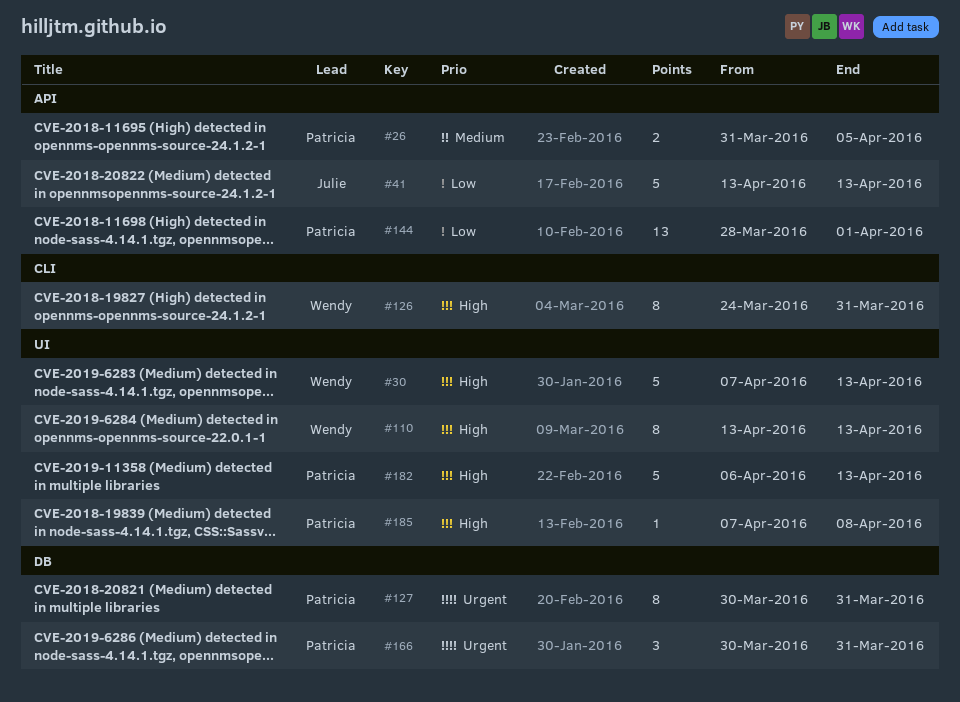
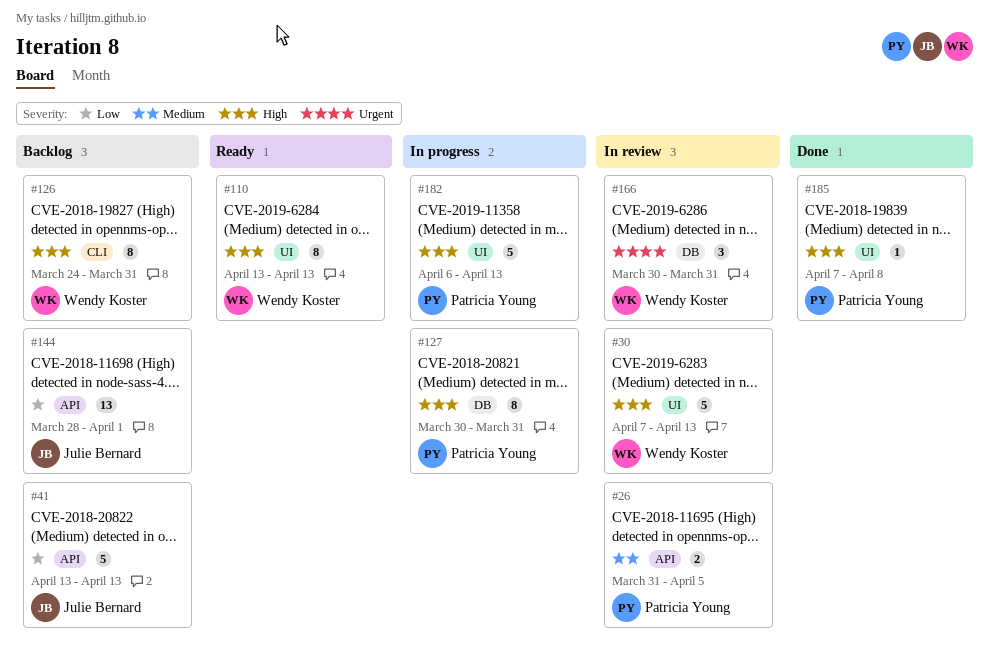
#127, priority: Urgent -> High
#144, owner: Patricia Young -> Julie Bernard
#166, owner: Patricia Young -> Wendy Koster

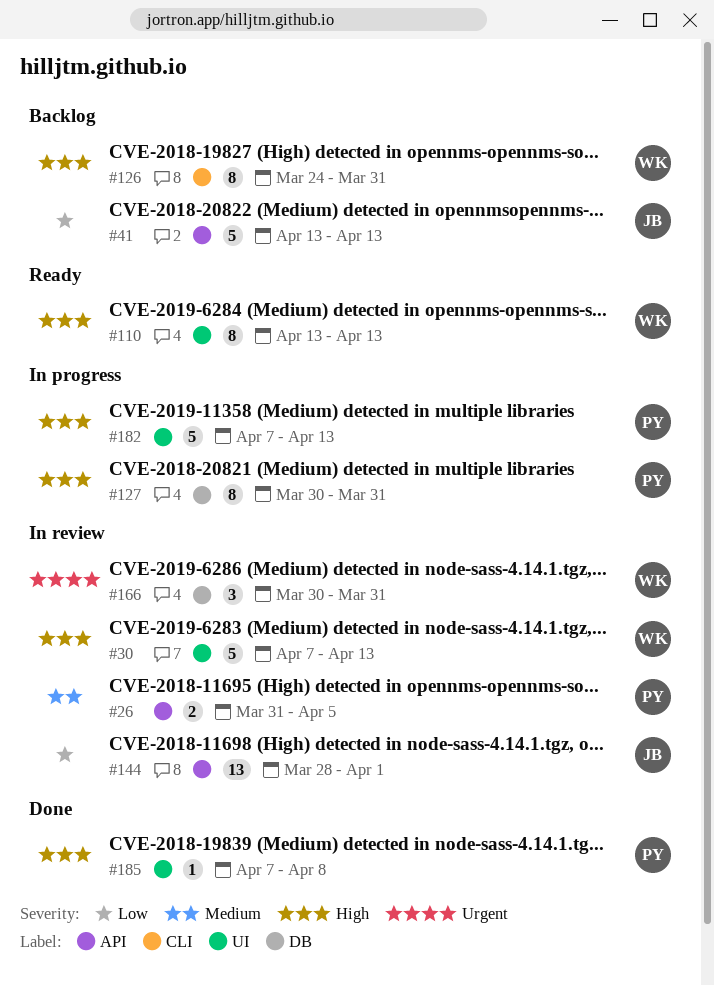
#144, status: Backlog -> In review
#182, start: Apr 6 -> Apr 7

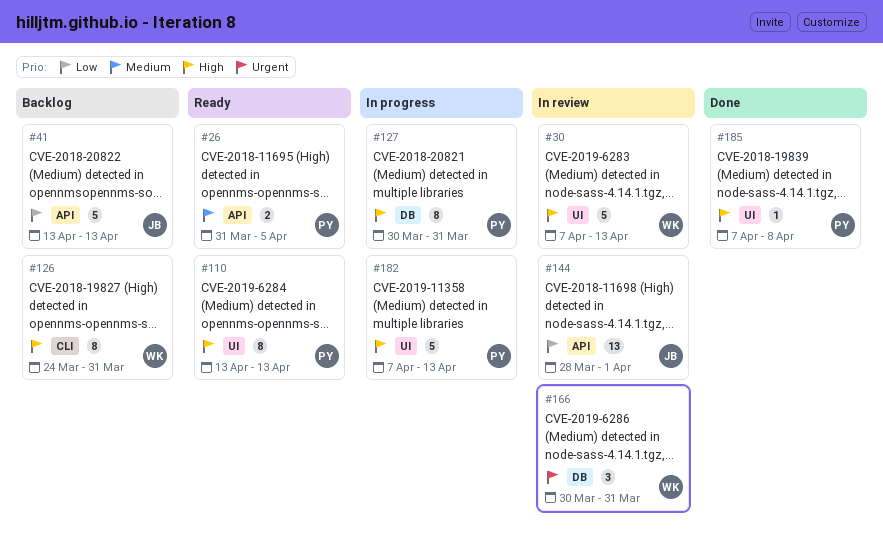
#26, status: In review -> Ready
#110, owner: WK -> PY

